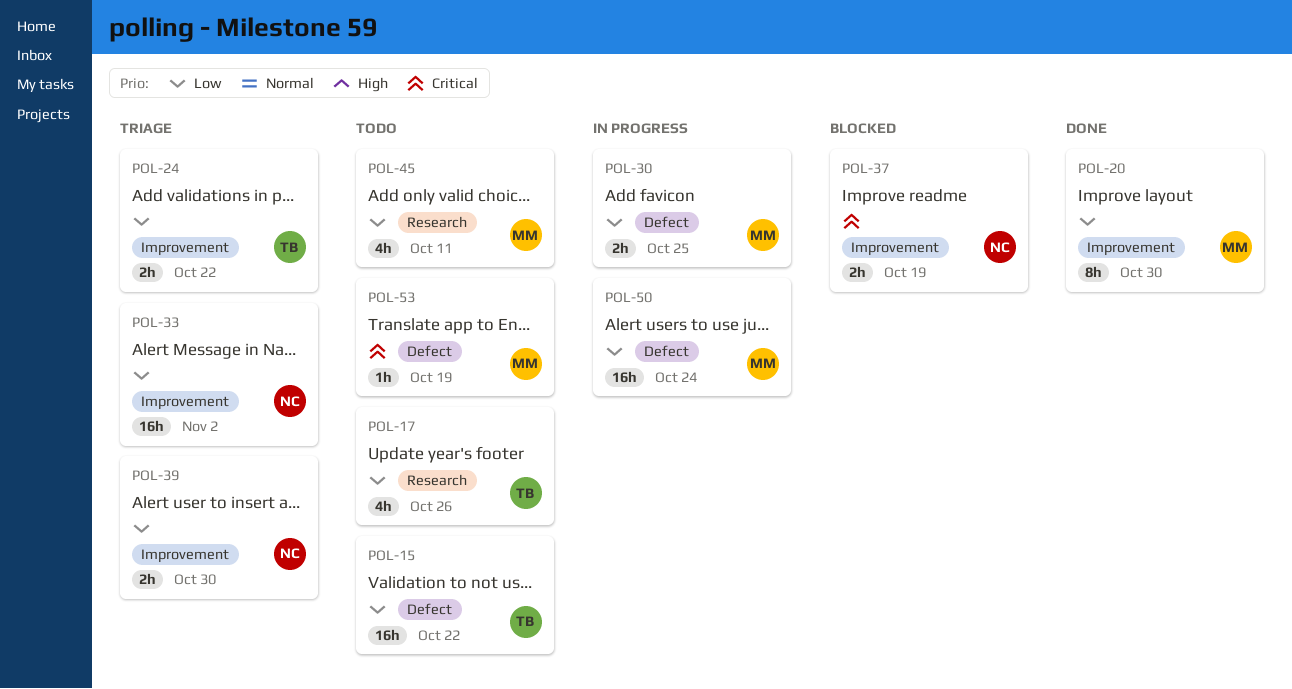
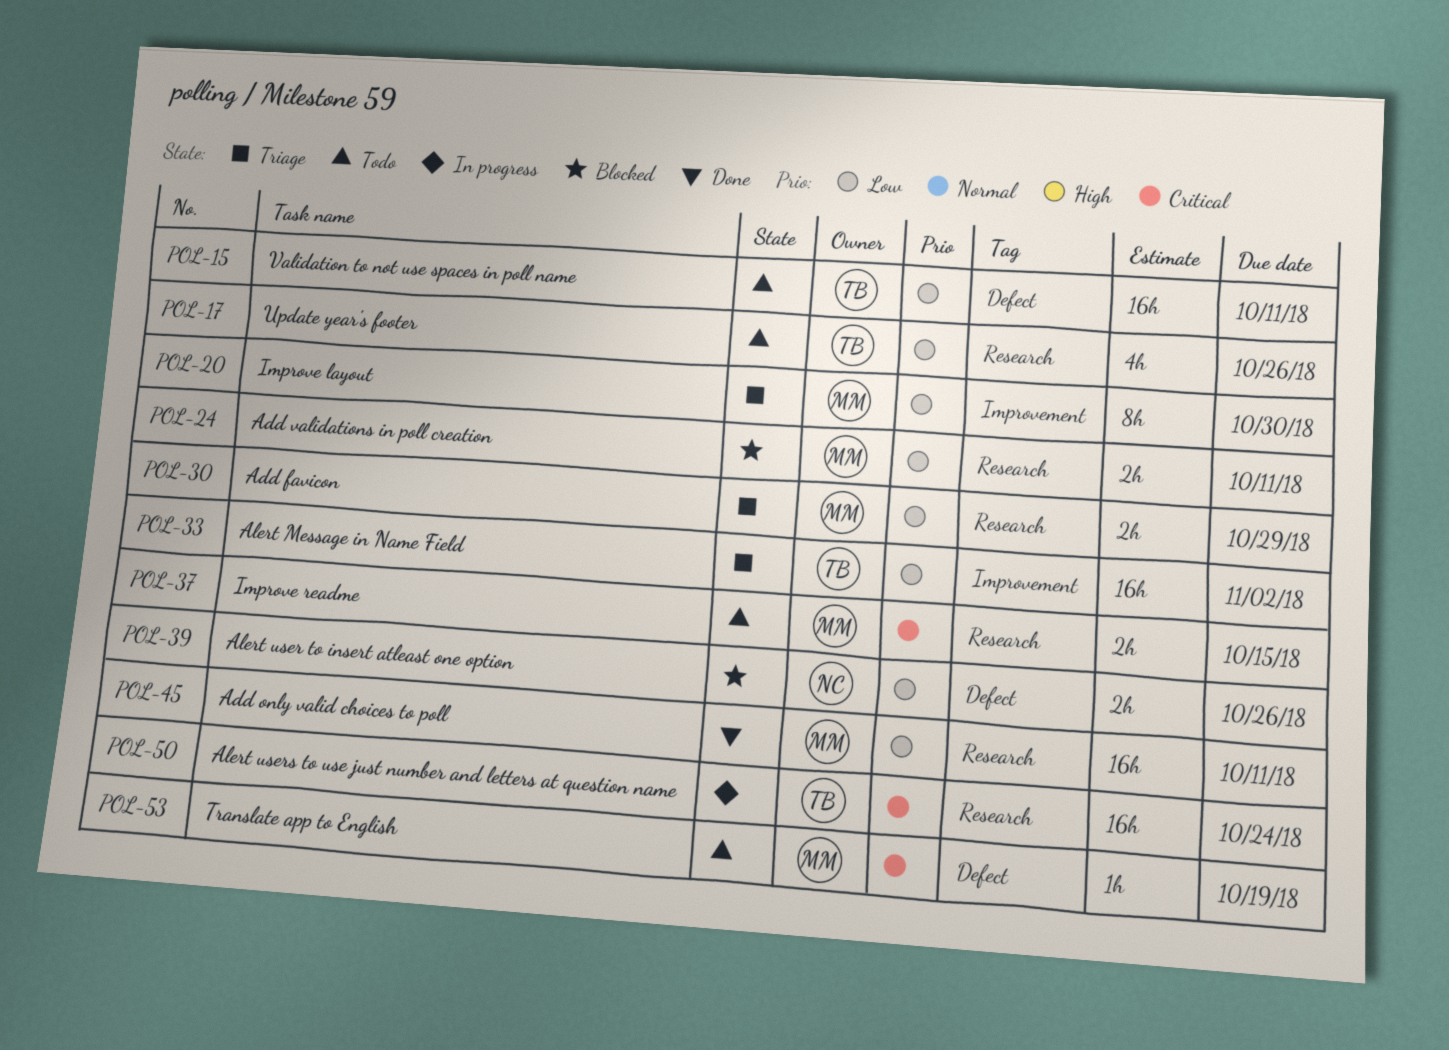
POL-15, due: Oct 22 -> Oct 11
POL-20, status: Done -> Triage
POL-24, status: Triage -> Blocked
POL-24, owner: TB -> MM
POL-24, label: Improvement -> Research
POL-24, due: Oct 22 -> Oct 11
POL-30, status: In progress -> Triage
POL-30, label: Defect -> Research
POL-30, due: Oct 25 -> Oct 29
POL-33, owner: NC -> TB
POL-37, status: Blocked -> Todo
POL-37, owner: NC -> MM
POL-37, label: Improvement -> Research
POL-37, due: Oct 19 -> Oct 15
POL-39, status: Triage -> Blocked
POL-39, label: Improvement -> Defect
POL-39, due: Oct 30 -> Oct 26
POL-45, status: Todo -> Done
POL-45, estimate: 4h -> 16h
POL-50, owner: MM -> TB
POL-50, priority: Low -> Critical
POL-50, label: Defect -> Research

